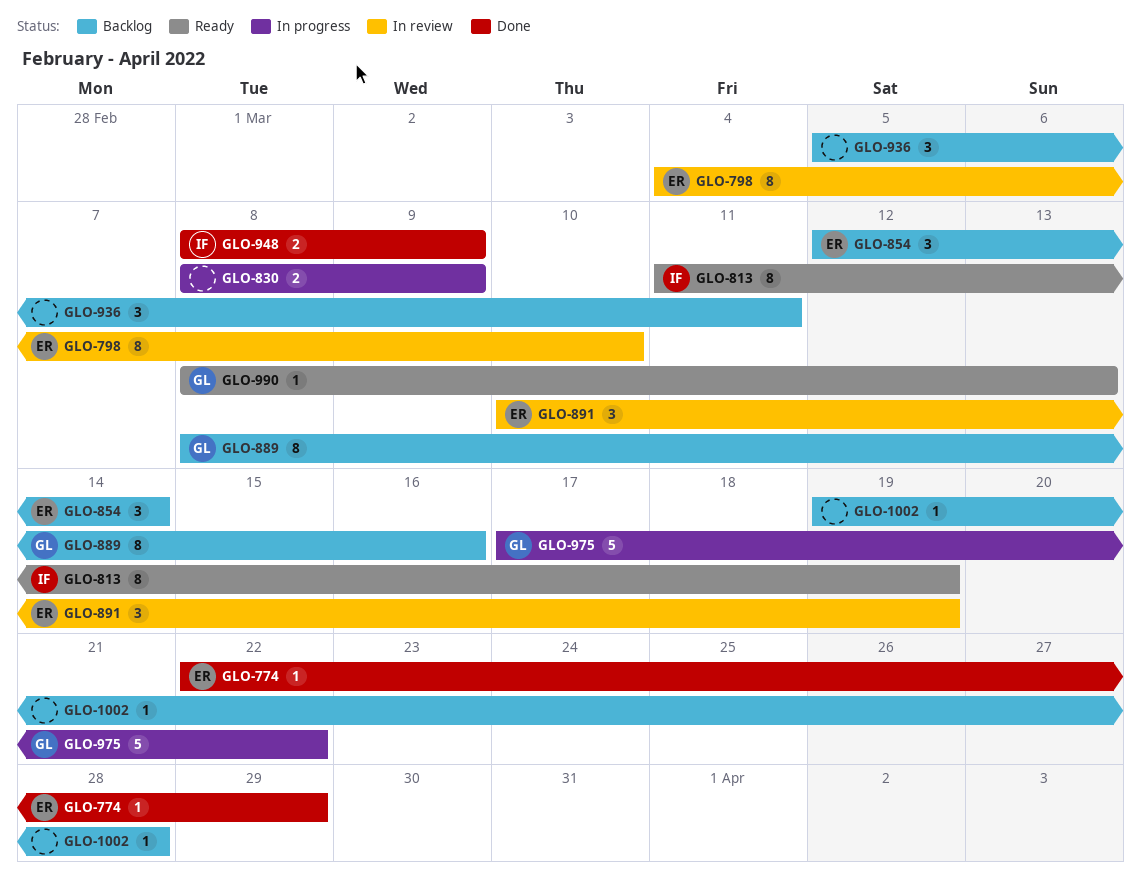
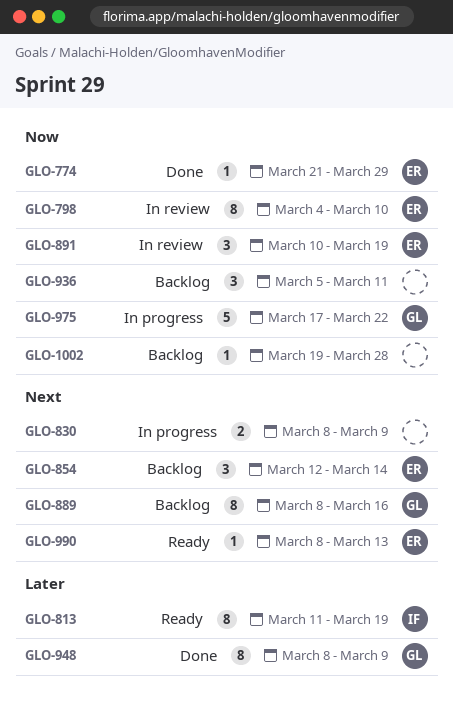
GLO-774, start: Mar 22 -> Mar 21
GLO-948, owner: IF -> GL
GLO-948, estimate: 2 -> 8
GLO-990, owner: GL -> ER

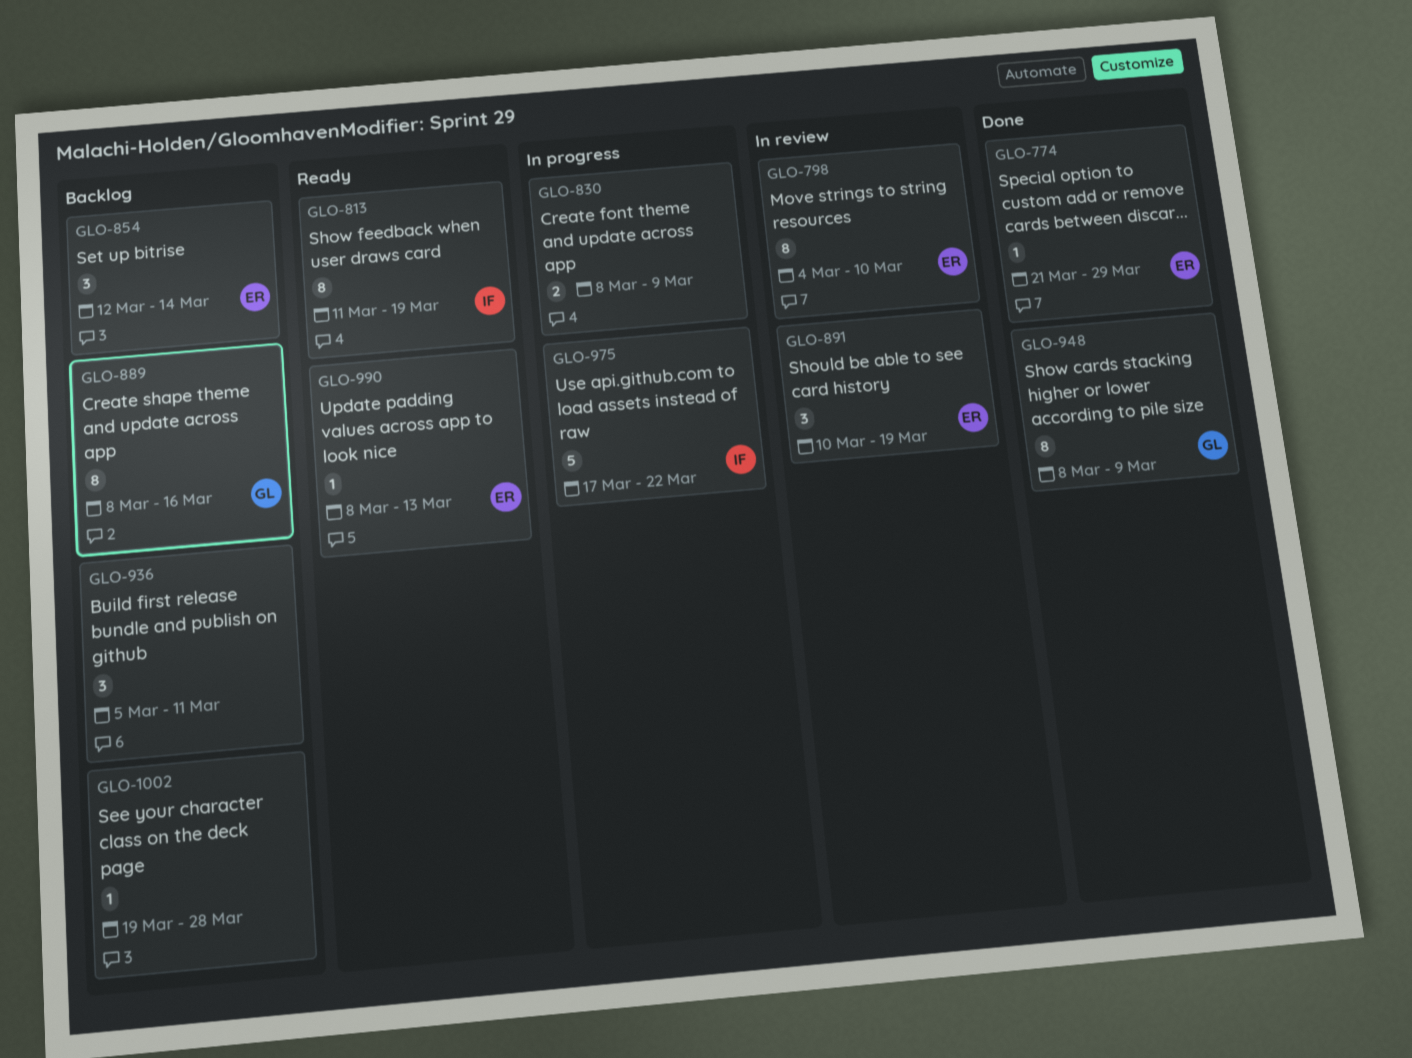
GLO-975, owner: GL -> IF

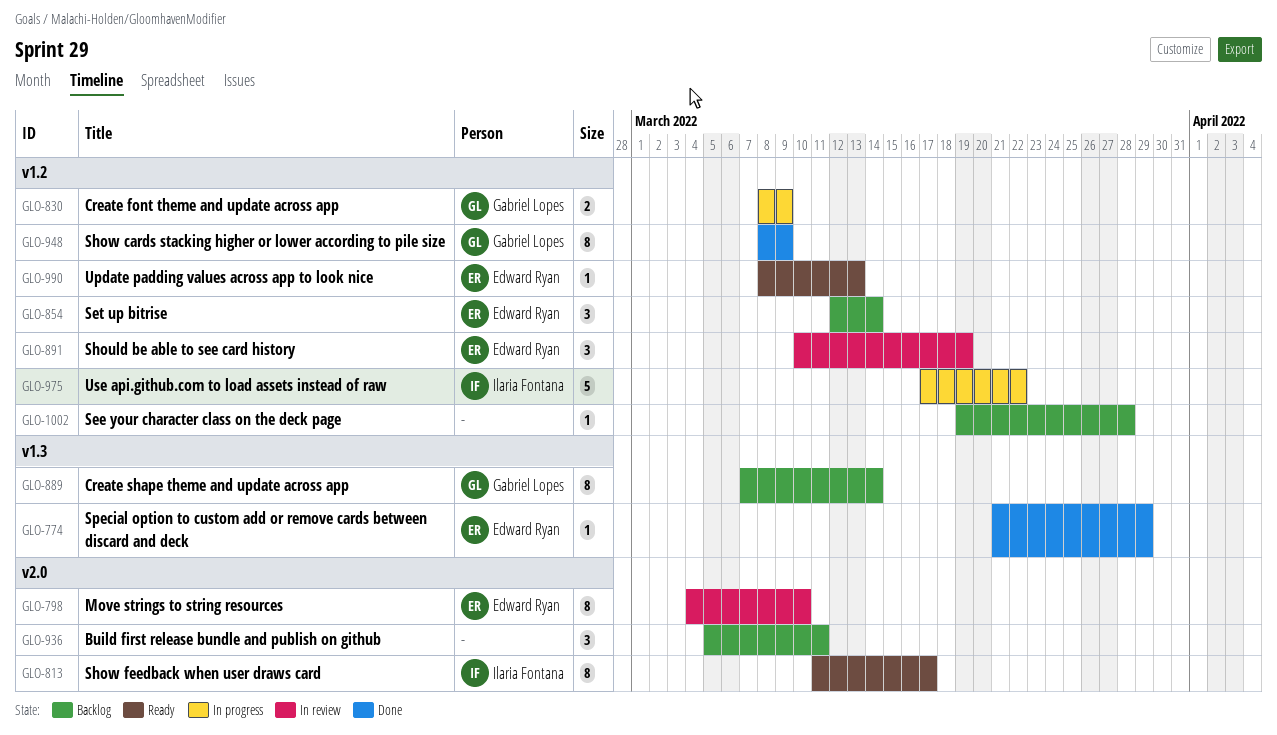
GLO-813, due: Mar 19 -> Mar 17
GLO-830, owner: none -> Gabriel Lopes
GLO-889, start: Mar 8 -> Mar 7
GLO-889, due: Mar 16 -> Mar 14

